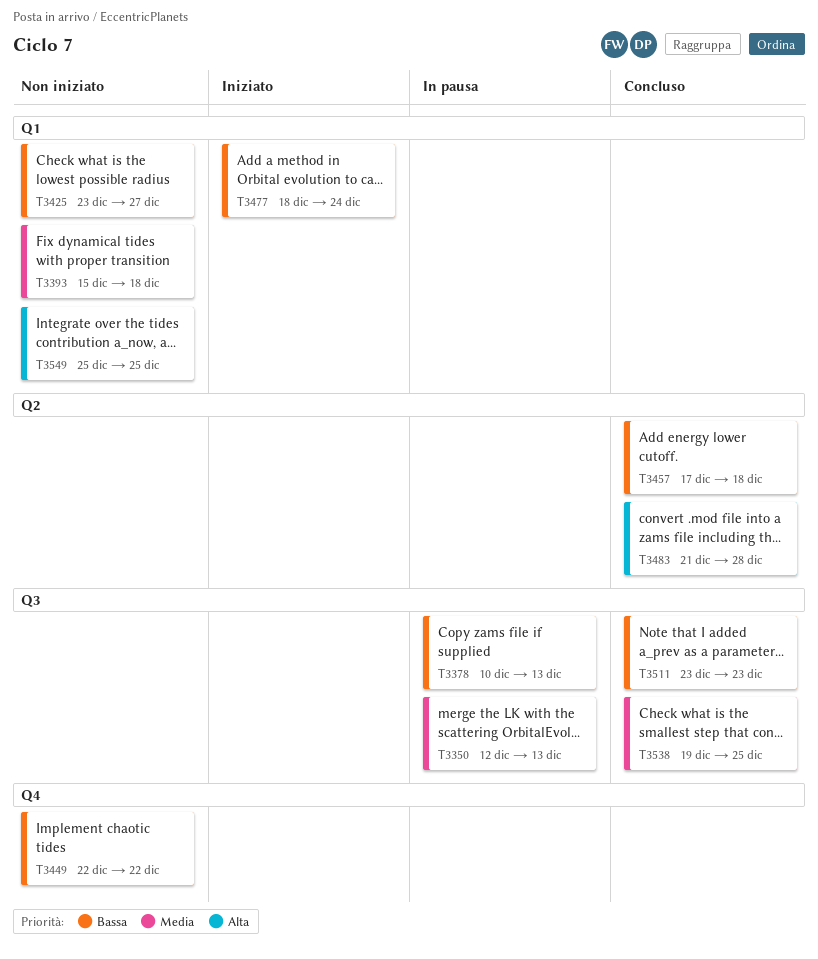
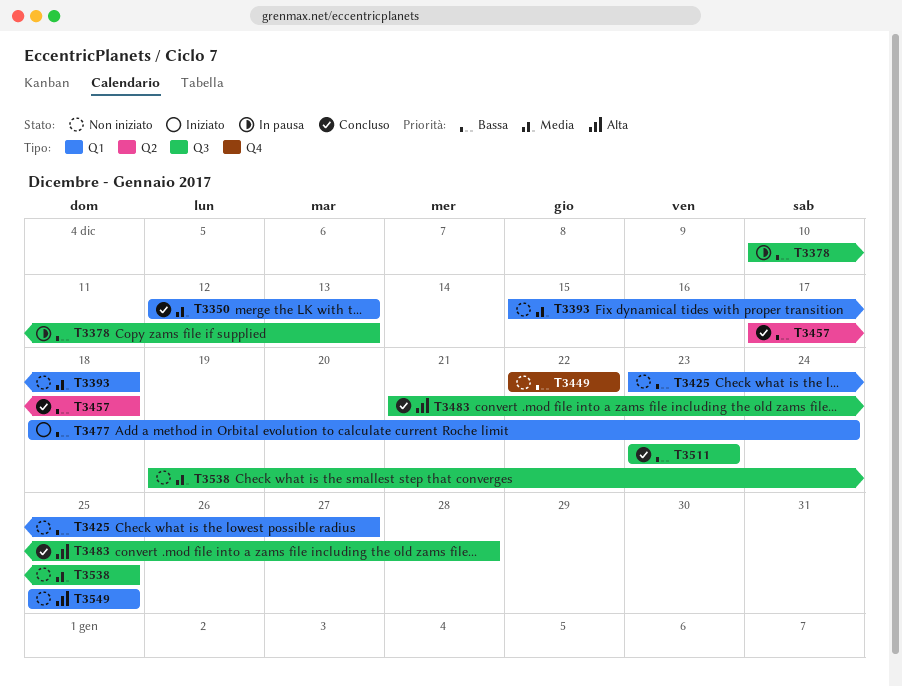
T3350, status: In pausa -> Concluso
T3350, label: Q3 -> Q1
T3483, label: Q2 -> Q3
T3538, status: Concluso -> Non iniziato

